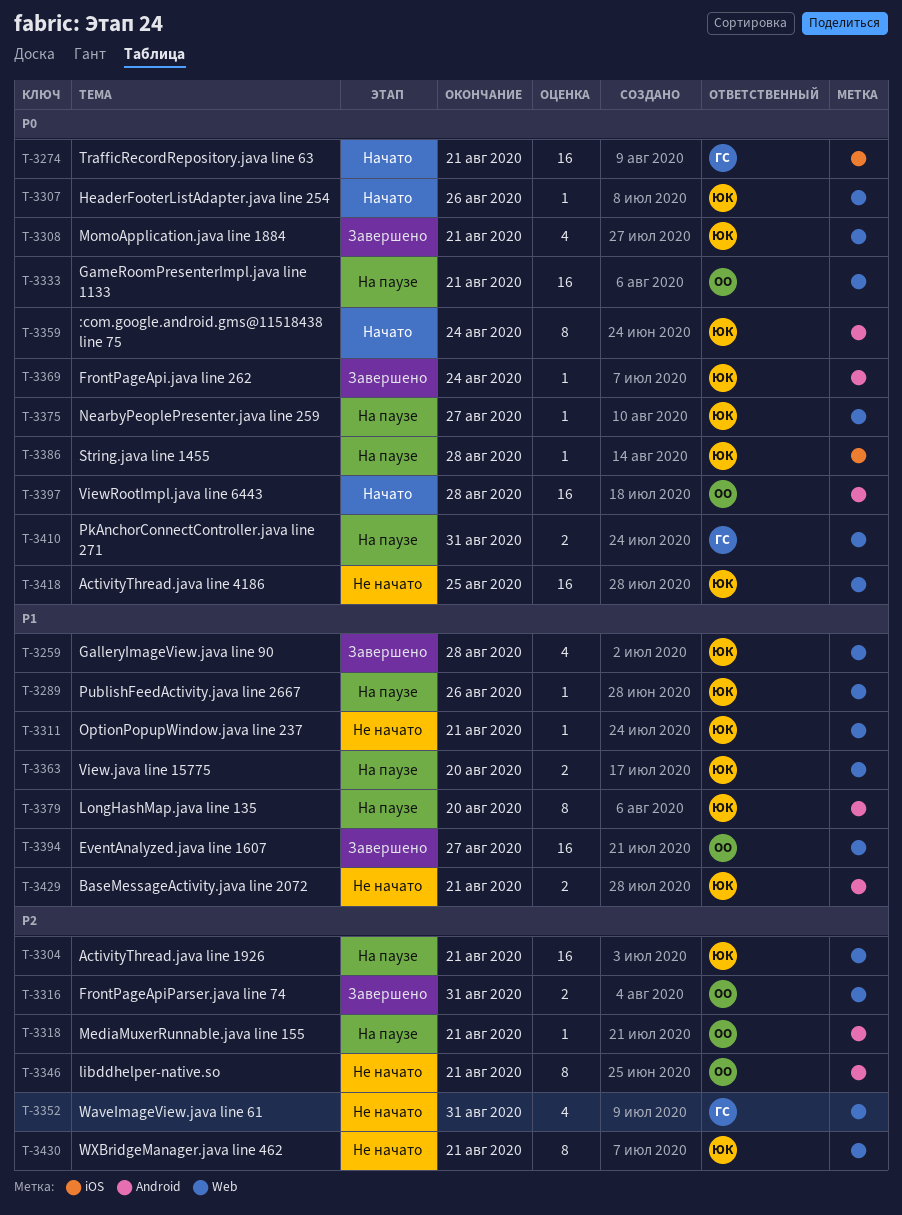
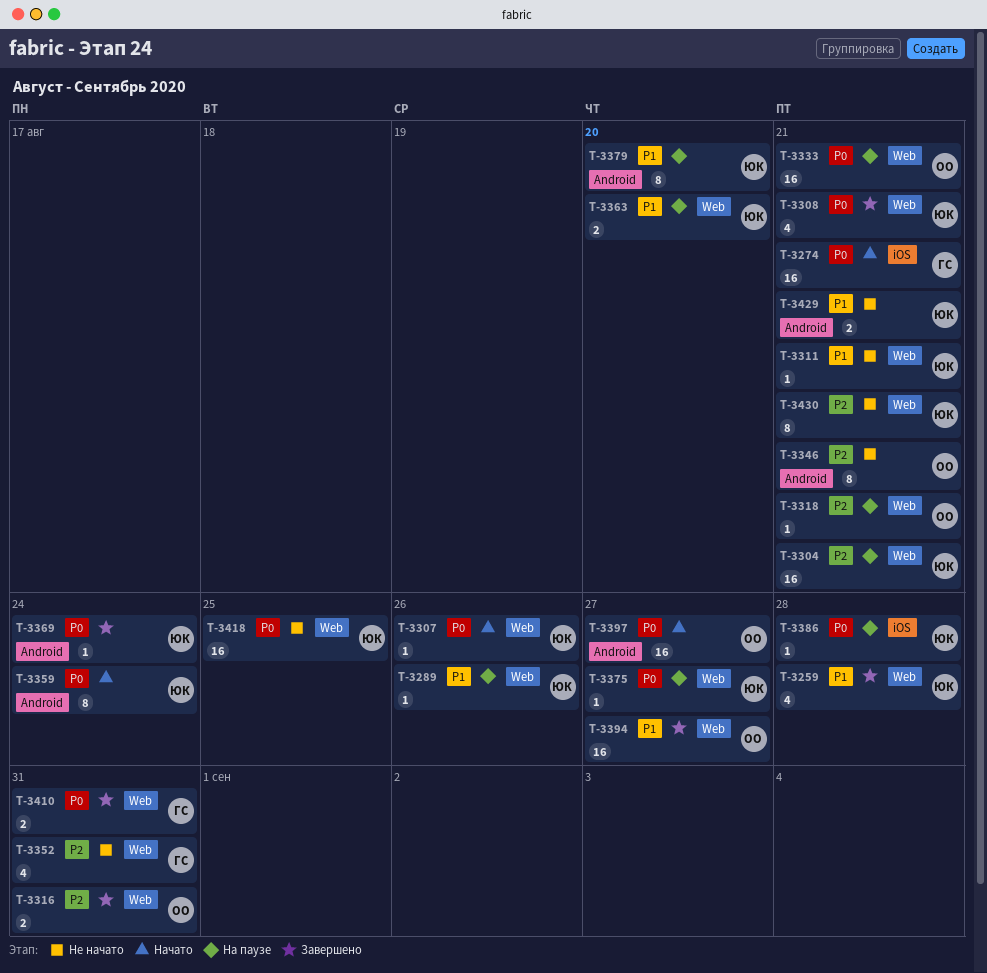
T-3318, label: Android -> Web
T-3397, due: Aug 28 -> Aug 27
T-3410, status: На паузе -> Завершено

